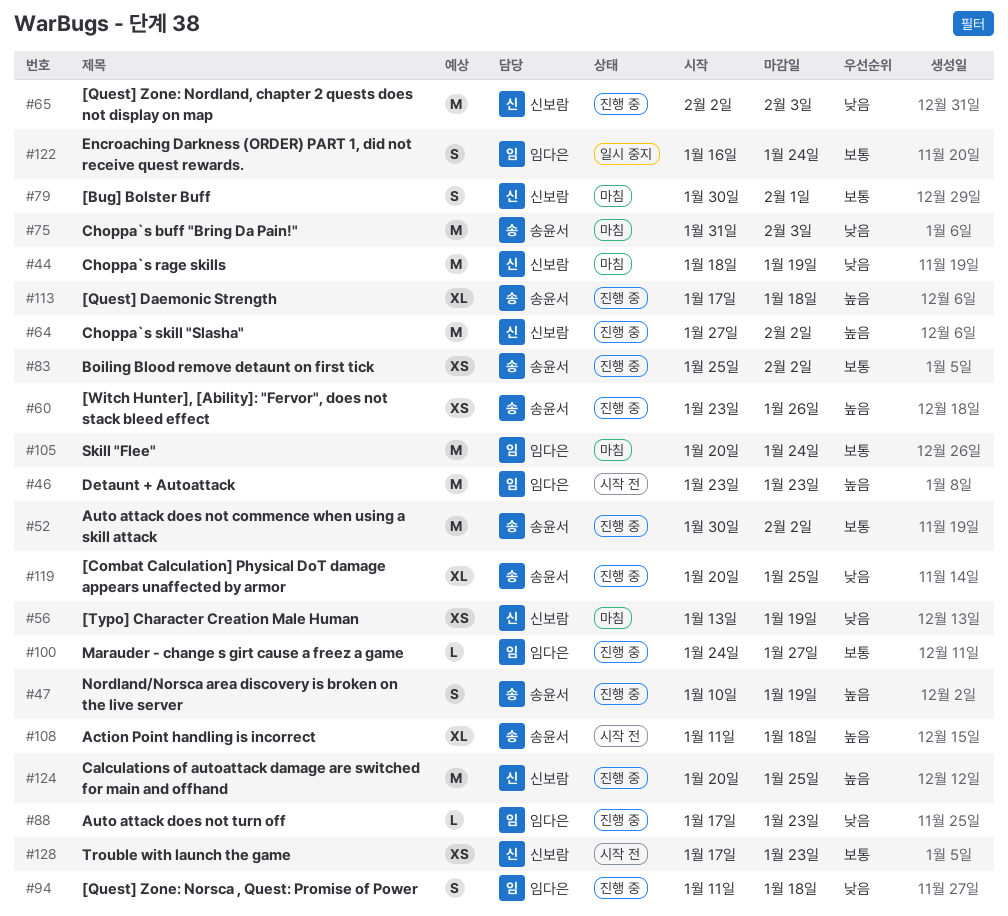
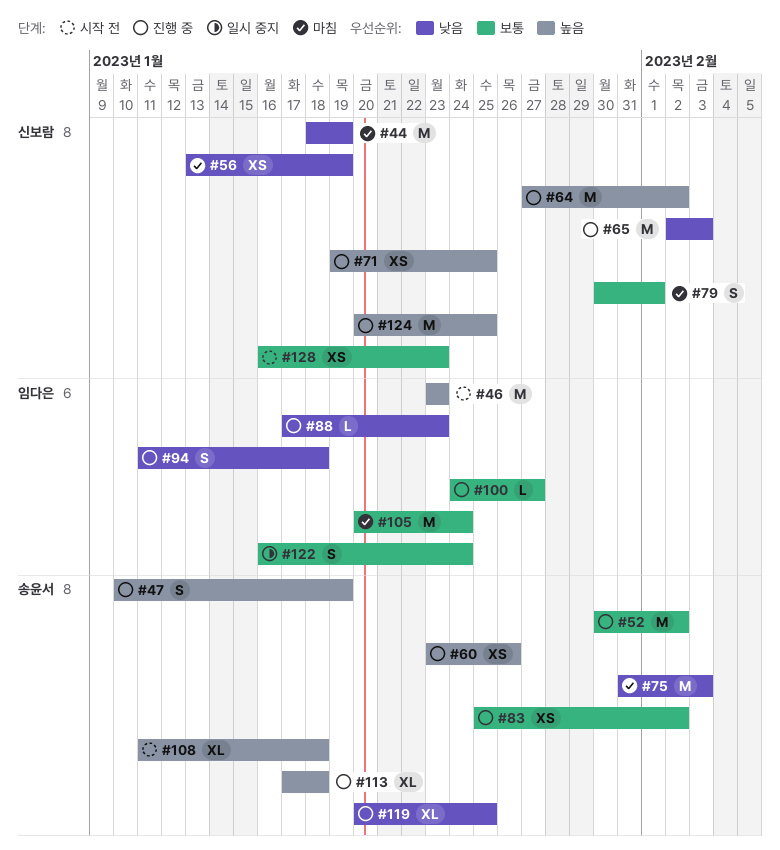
#71: none -> present
#128, start: Jan 17 -> Jan 16

